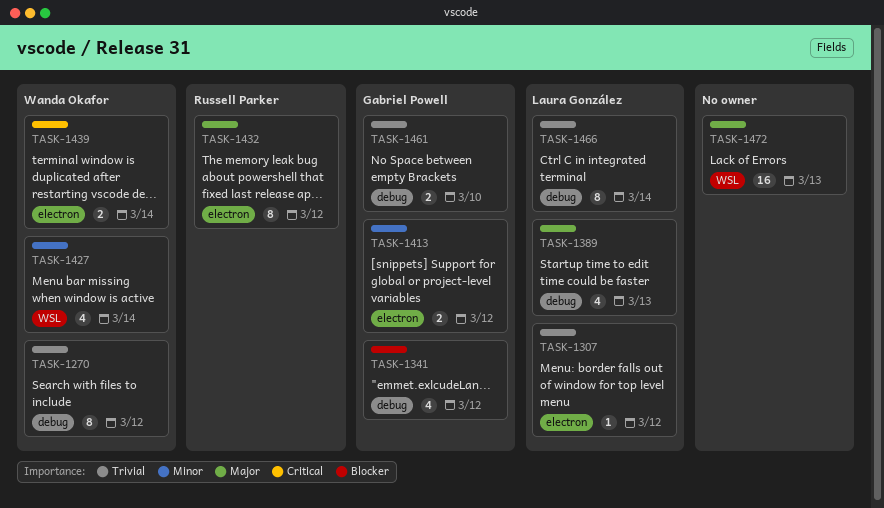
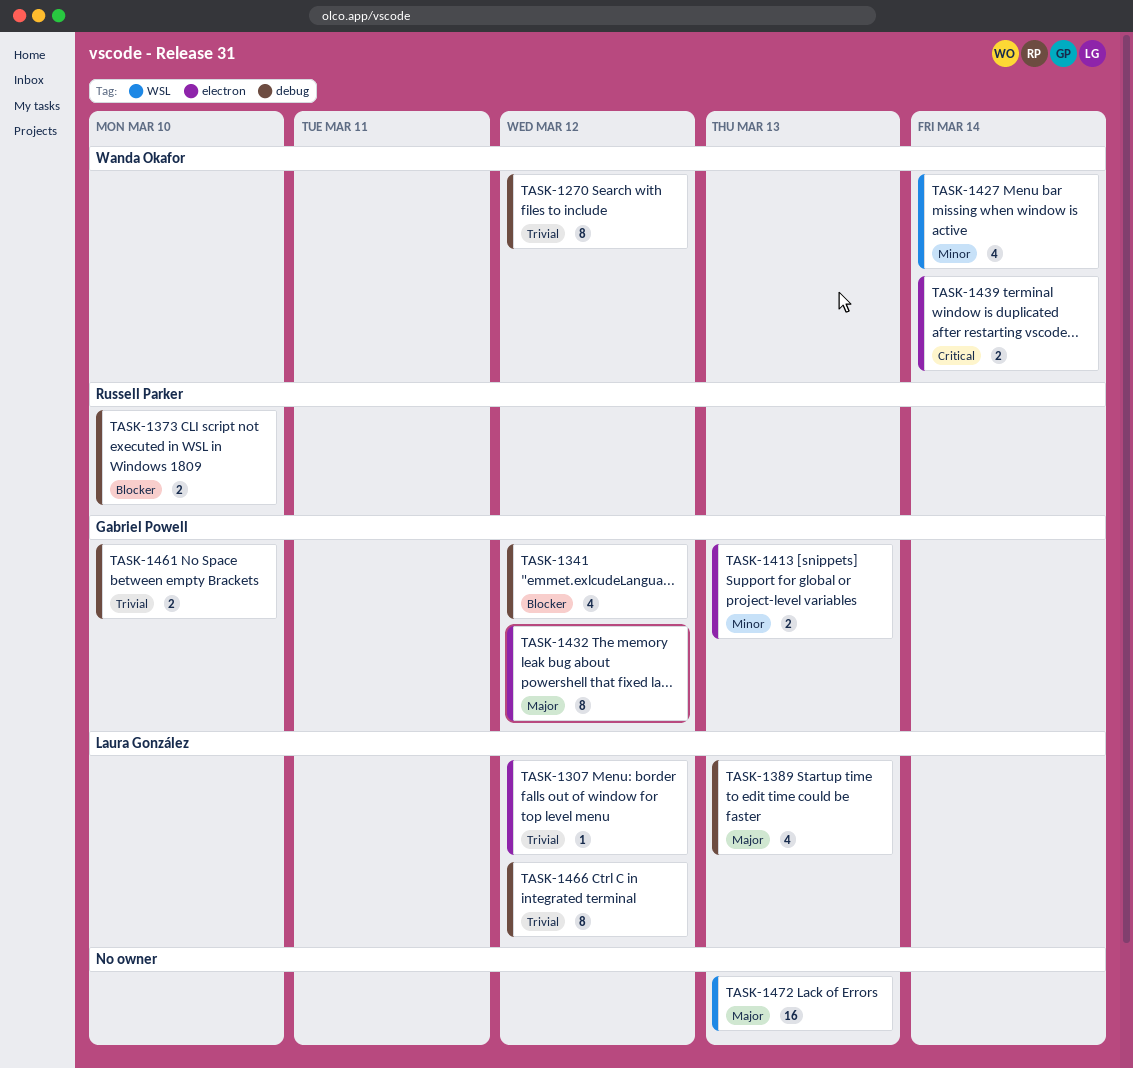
TASK-1373: none -> present
TASK-1413, due: Mar 12 -> Mar 13
TASK-1432, owner: Russell Parker -> Gabriel Powell
TASK-1466, due: Mar 14 -> Mar 12

